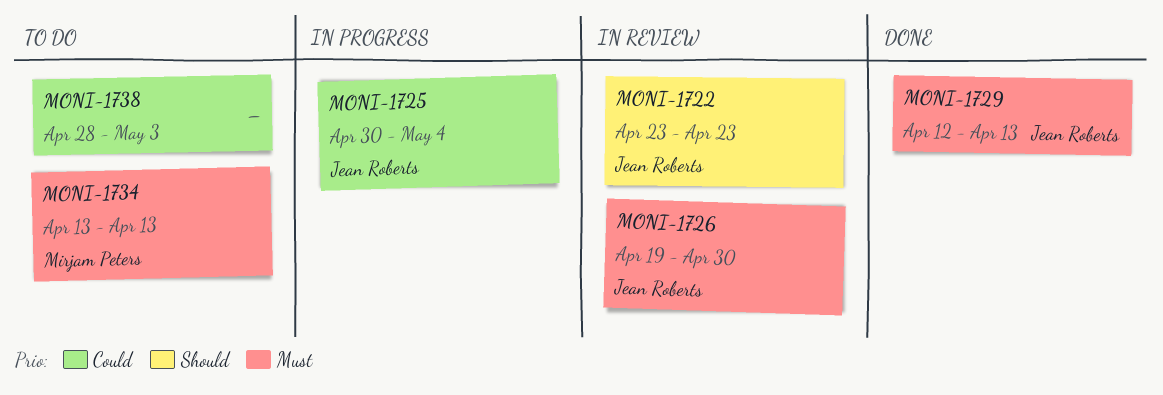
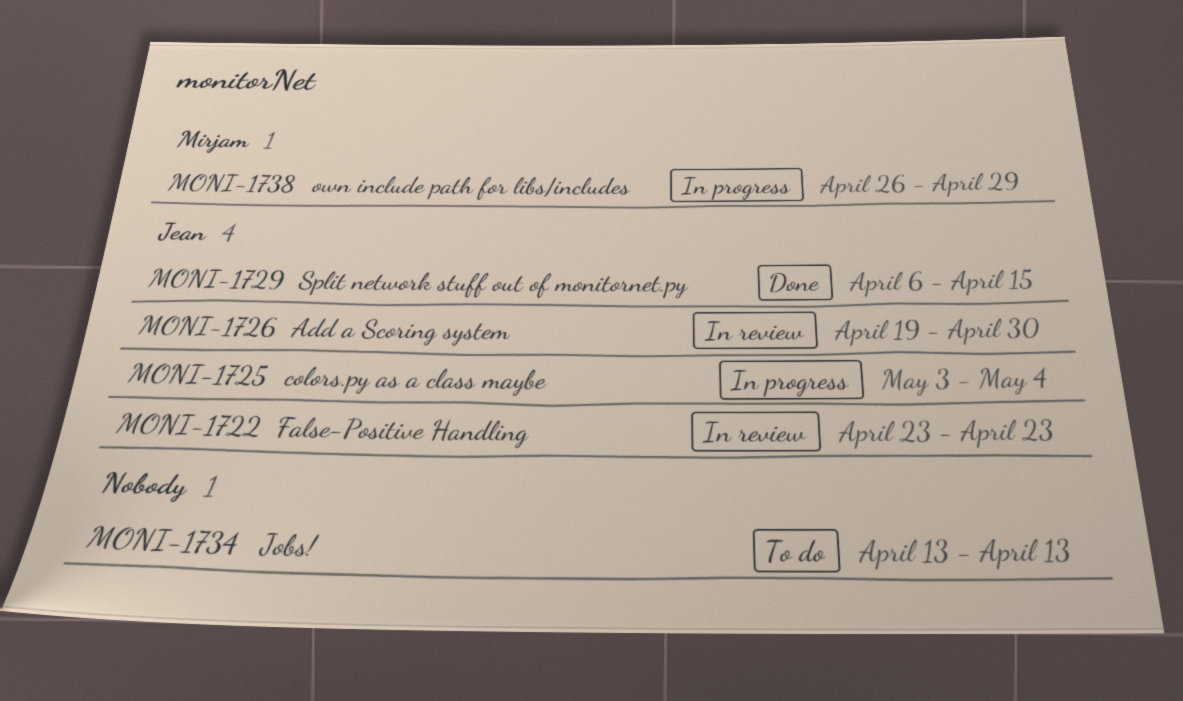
MONI-1725, start: Apr 30 -> May 3
MONI-1729, start: Apr 12 -> Apr 6
MONI-1729, due: Apr 13 -> Apr 15
MONI-1734, owner: Mirjam Peters -> none
MONI-1738, status: To do -> In progress
MONI-1738, owner: none -> Mirjam Peters
MONI-1738, start: Apr 28 -> Apr 26
MONI-1738, due: May 3 -> Apr 29

